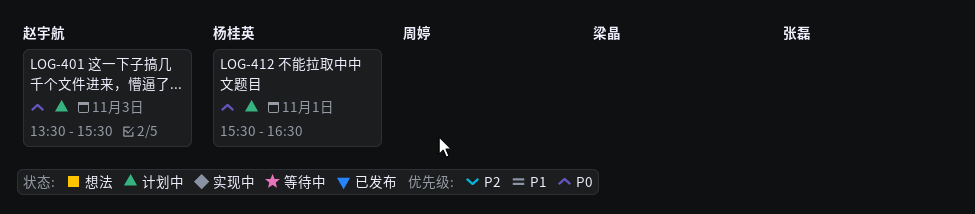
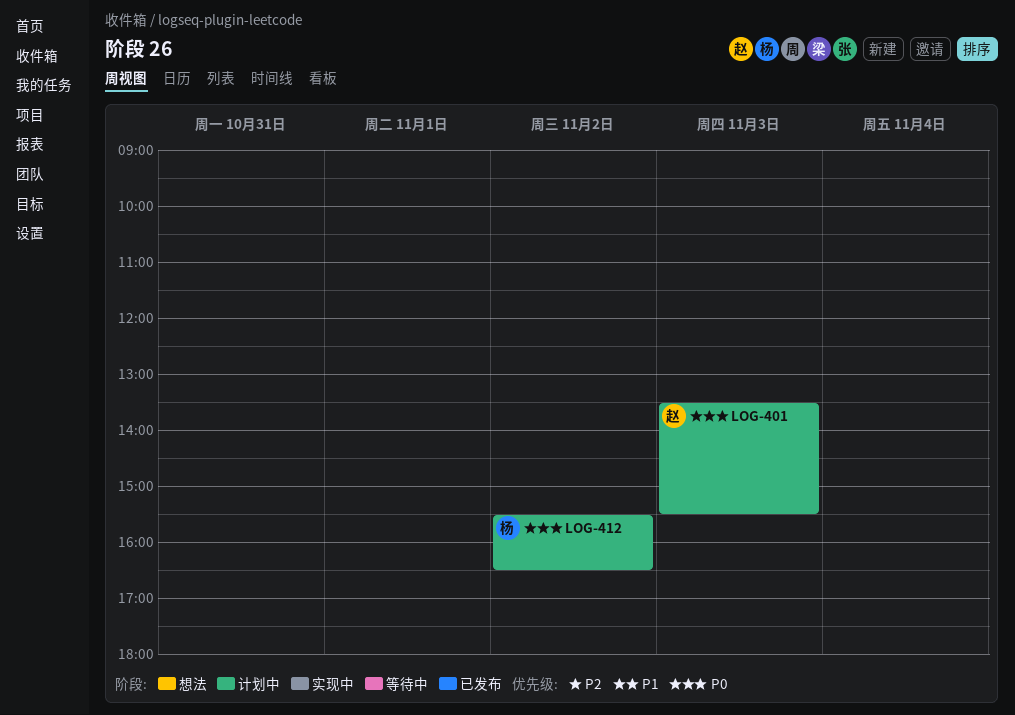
LOG-412, day: Nov 1 -> Nov 2

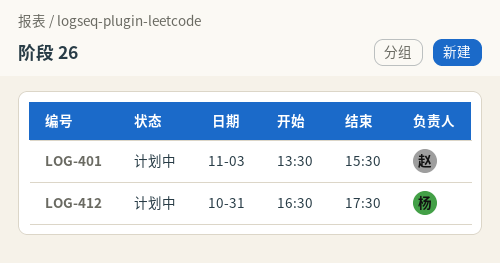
LOG-412, day: Nov 2 -> Oct 31
LOG-412, begins: 15:30 -> 16:30
LOG-412, ends: 16:30 -> 17:30

